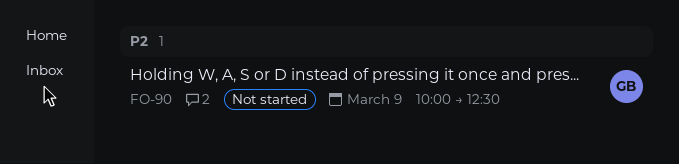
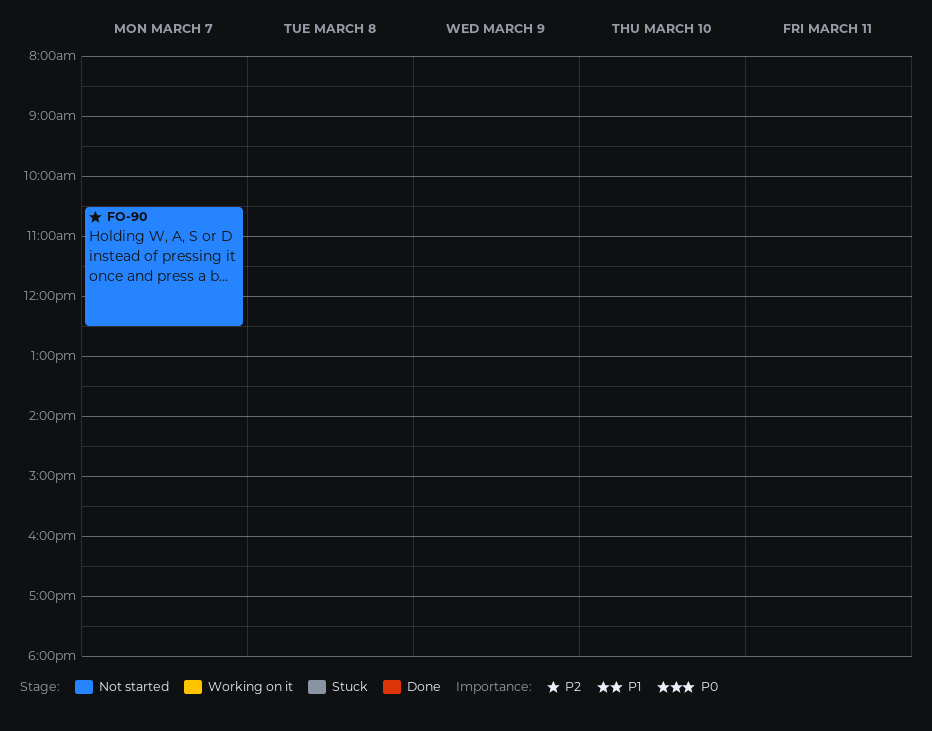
FO-90, day: Mar 9 -> Mar 7
FO-90, begins: 10:00 -> 10:30

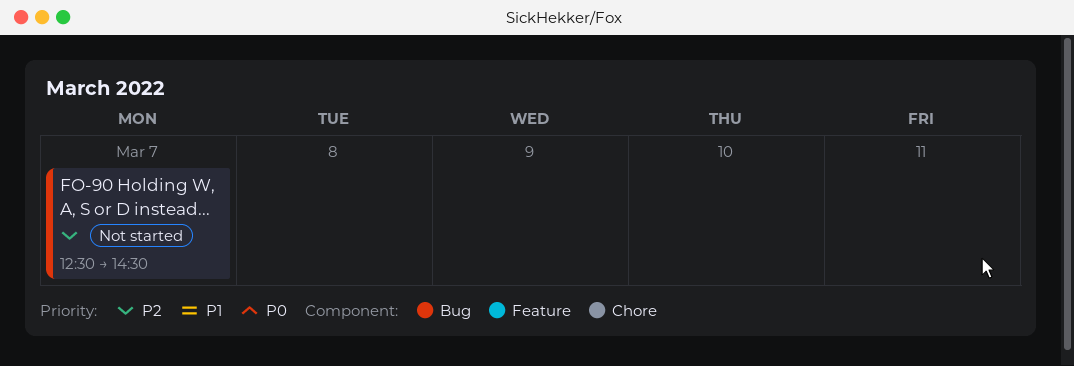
FO-90, begins: 10:30 -> 12:30
FO-90, ends: 12:30 -> 14:30

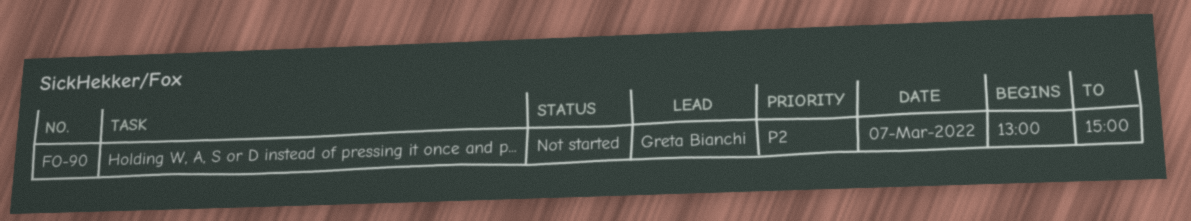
FO-90, begins: 12:30 -> 13:00
FO-90, ends: 14:30 -> 15:00

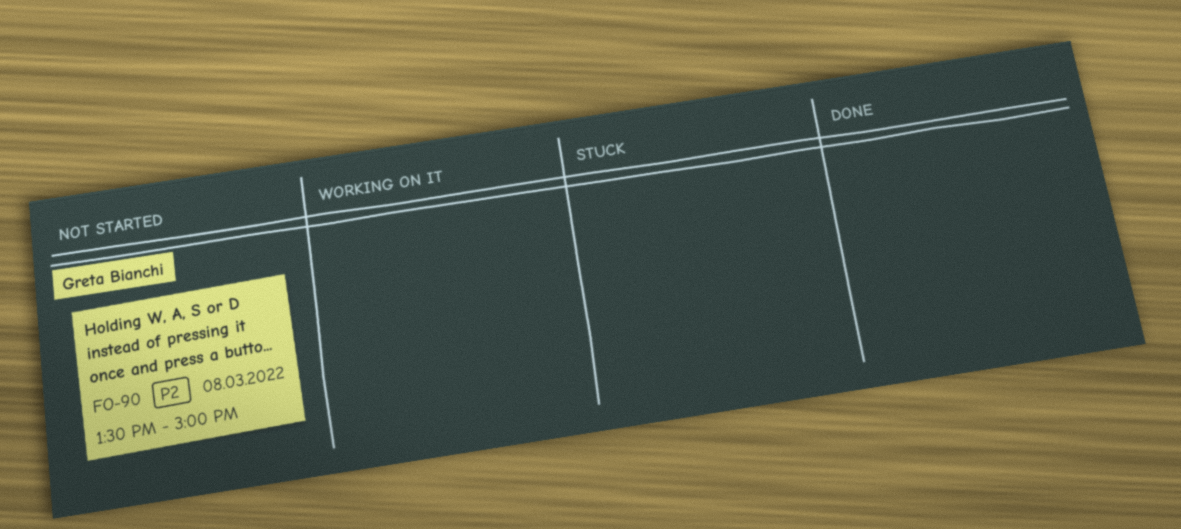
FO-90, day: Mar 7 -> Mar 8
FO-90, begins: 13:00 -> 13:30

